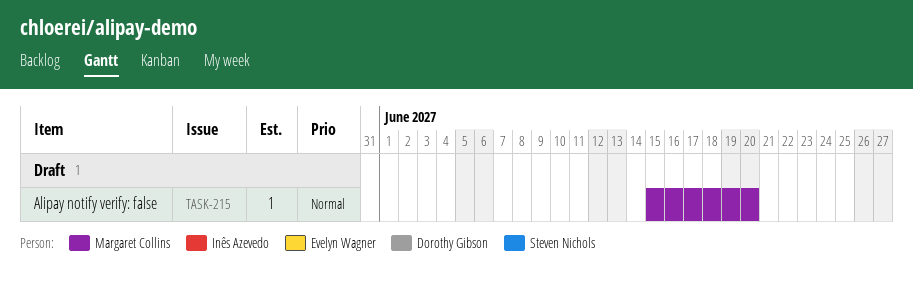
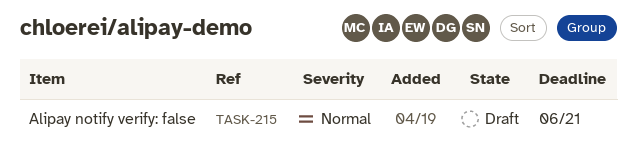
TASK-215, due: Jun 20 -> Jun 21

